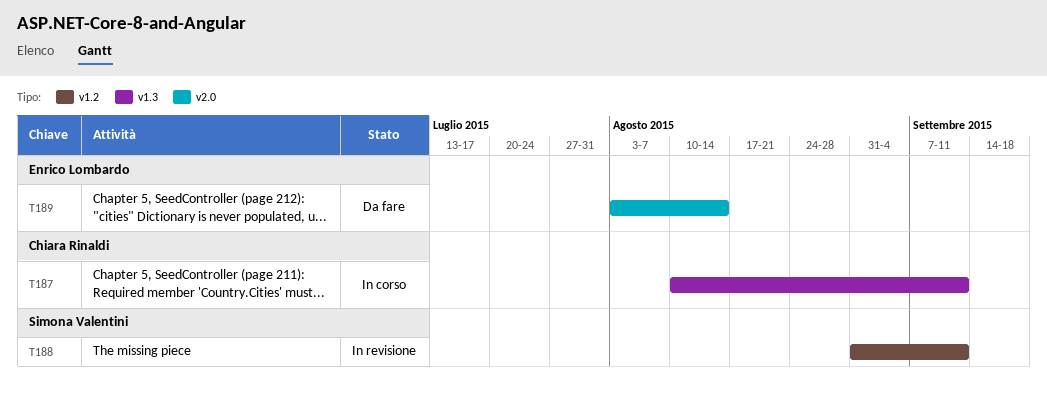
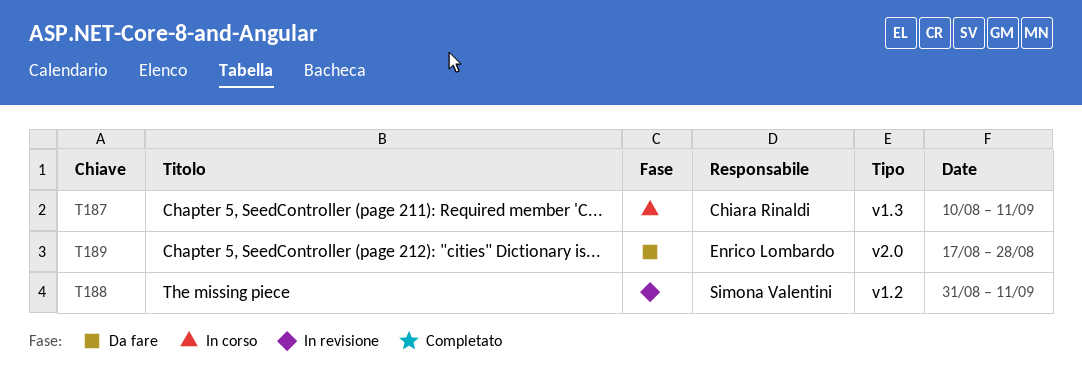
T189, start: Aug 3 -> Aug 17
T189, due: Aug 14 -> Aug 28

